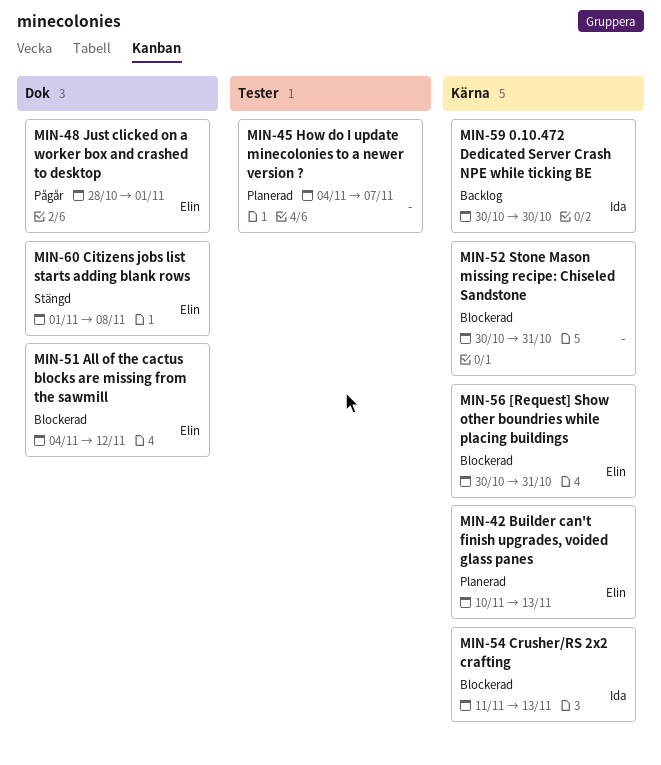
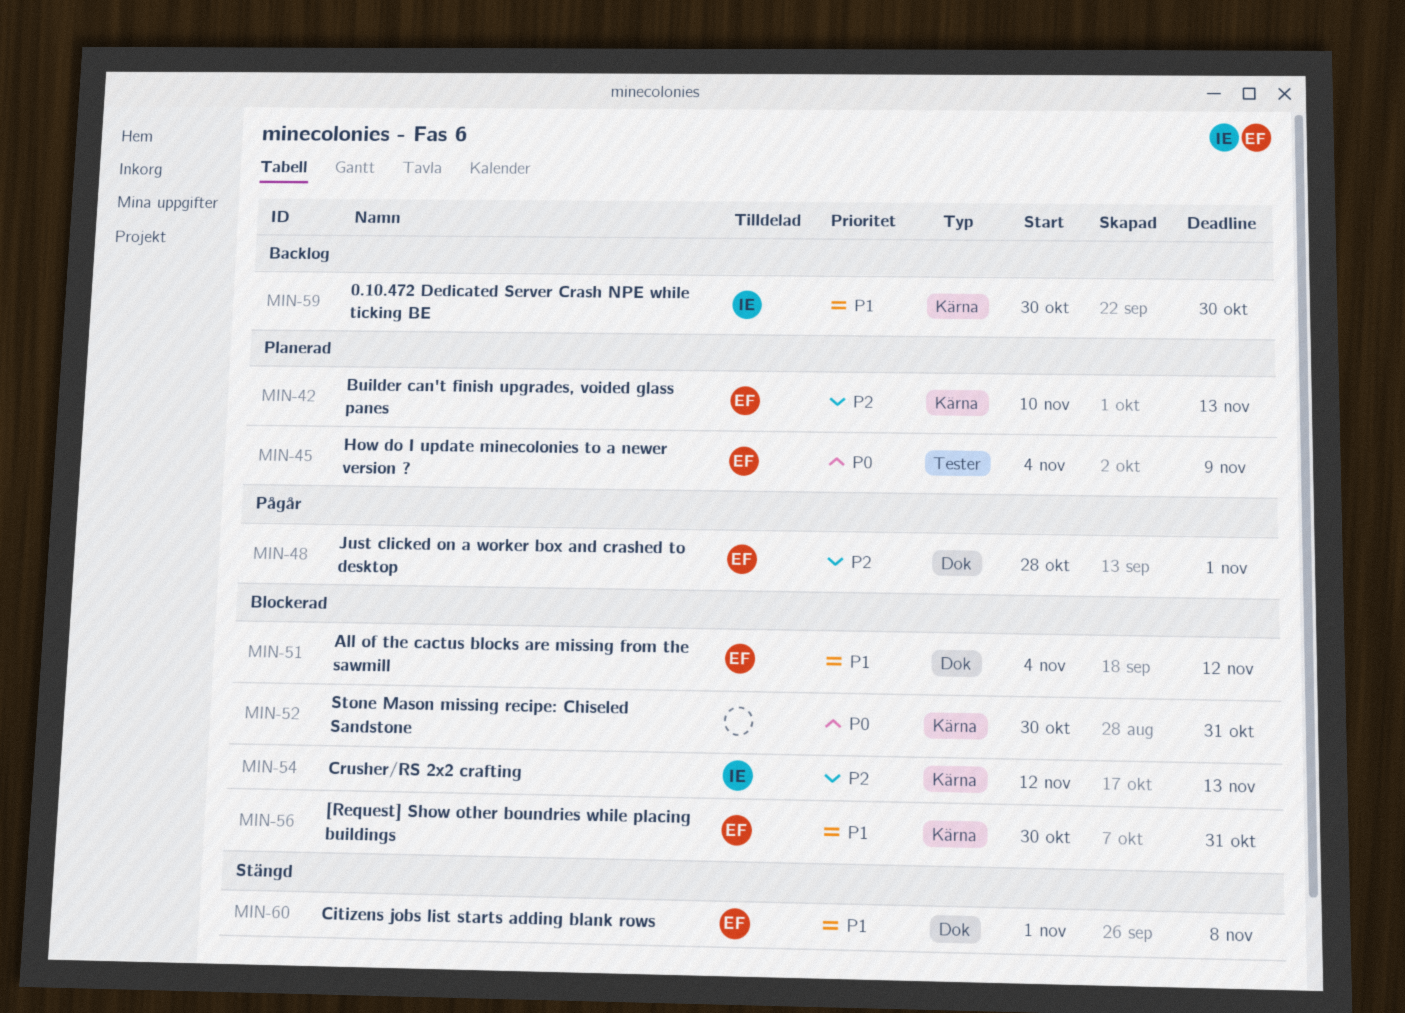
MIN-45, owner: none -> Elin
MIN-45, due: Nov 7 -> Nov 9
MIN-54, start: Nov 11 -> Nov 12

